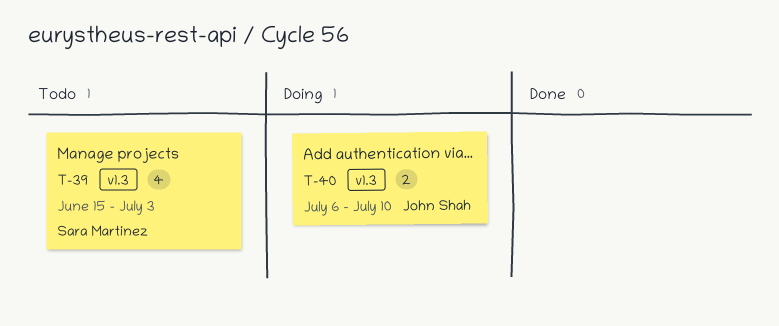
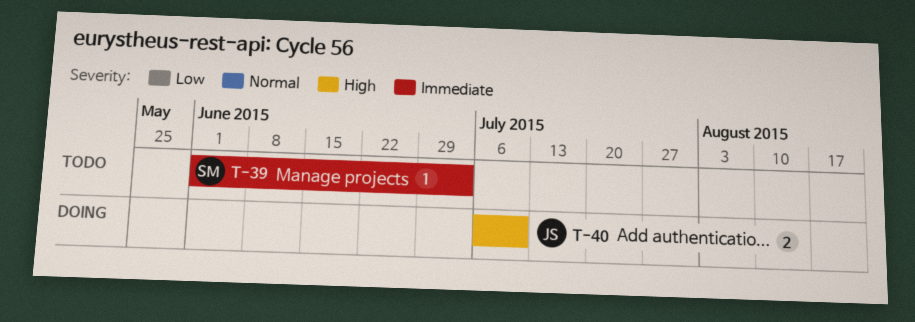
T-39, estimate: 4 -> 1
T-39, start: Jun 15 -> Jun 1

